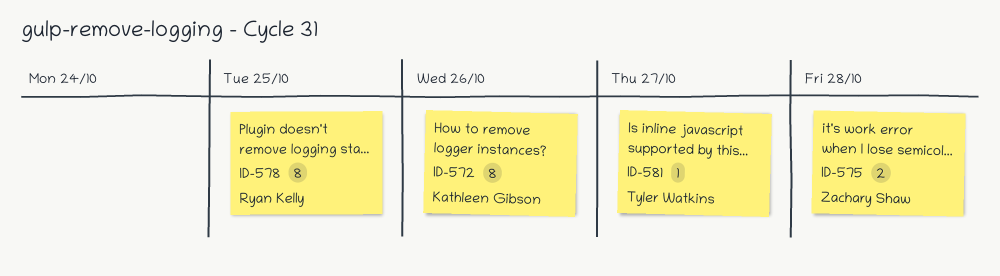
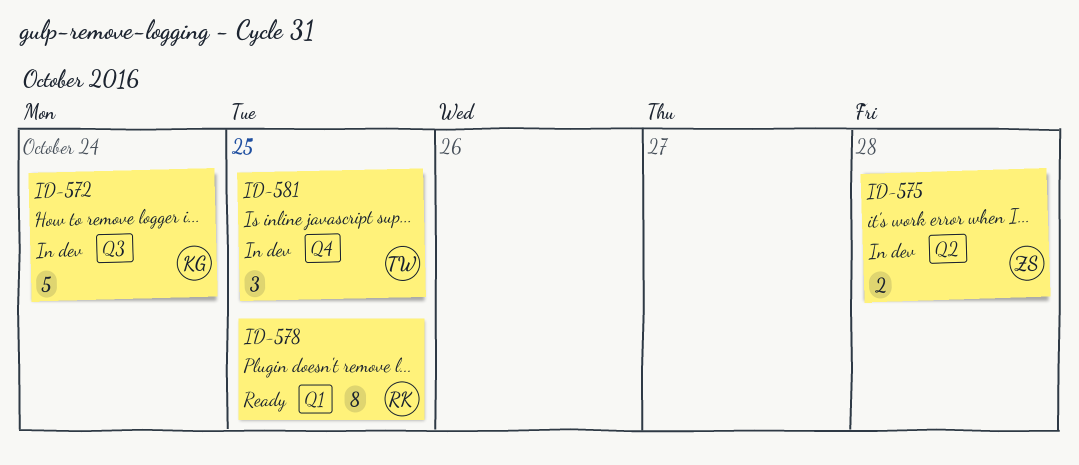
ID-572, estimate: 8 -> 5
ID-572, due: Oct 26 -> Oct 24
ID-581, estimate: 1 -> 3
ID-581, due: Oct 27 -> Oct 25

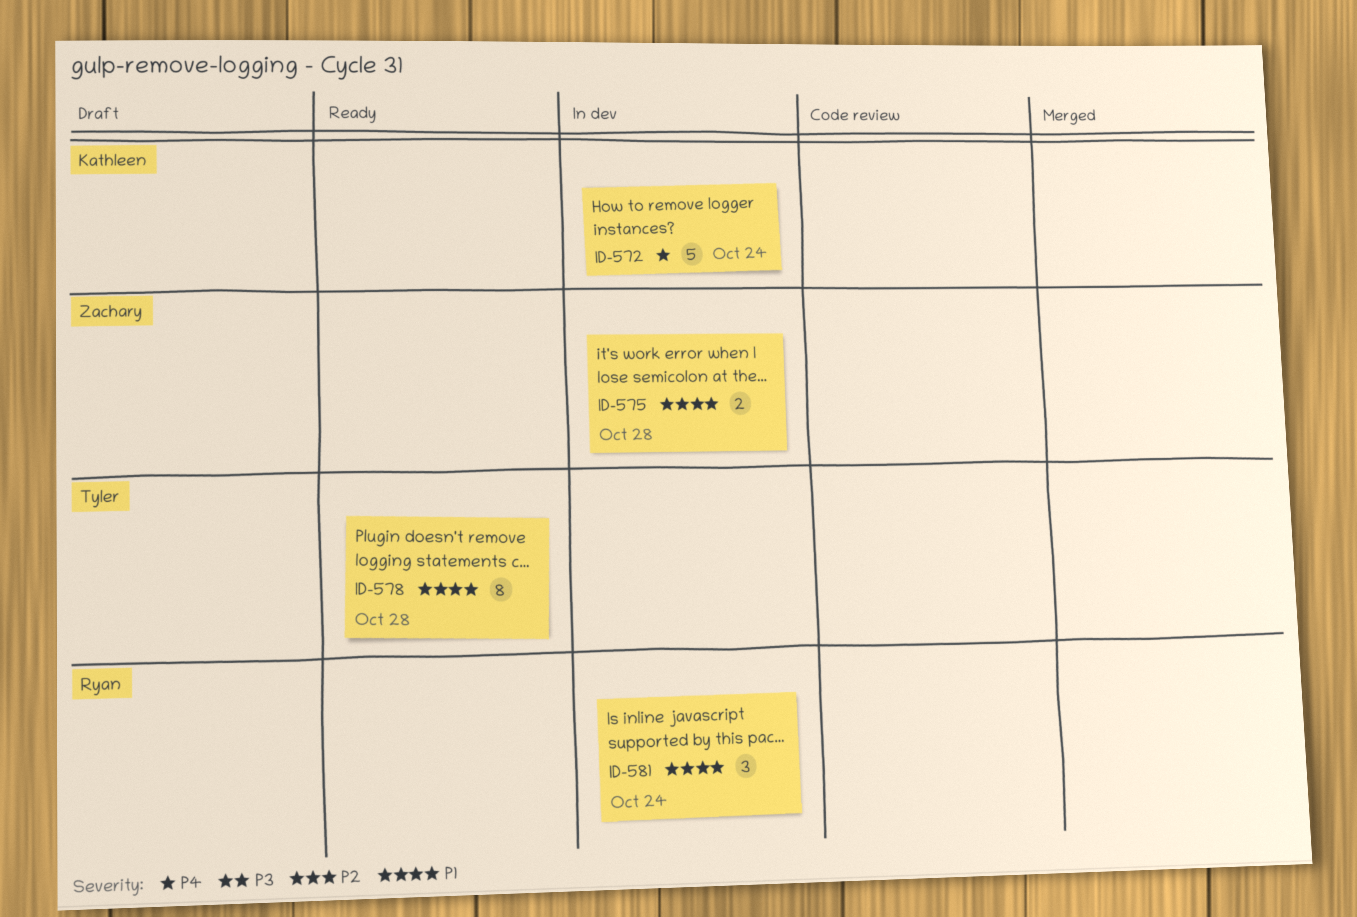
ID-578, owner: Ryan -> Tyler
ID-578, due: Oct 25 -> Oct 28
ID-581, owner: Tyler -> Ryan
ID-581, due: Oct 25 -> Oct 24

